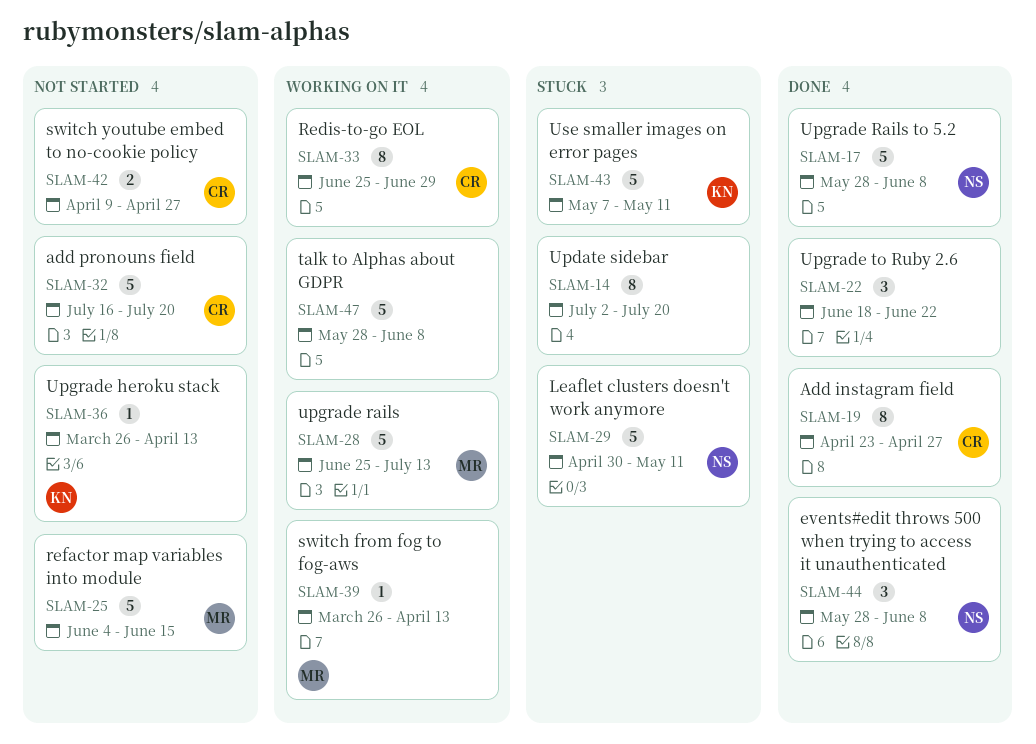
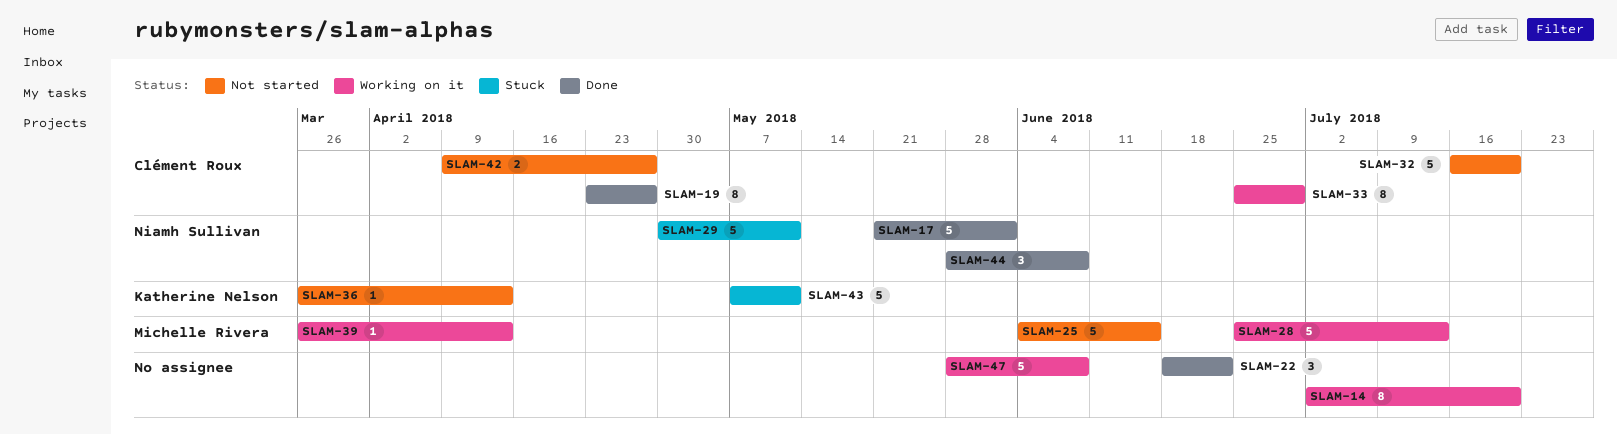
SLAM-14, status: Stuck -> Working on it
SLAM-17, start: May 28 -> May 21
SLAM-17, due: Jun 8 -> Jun 1

